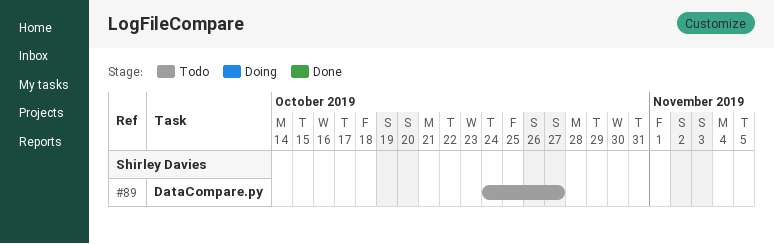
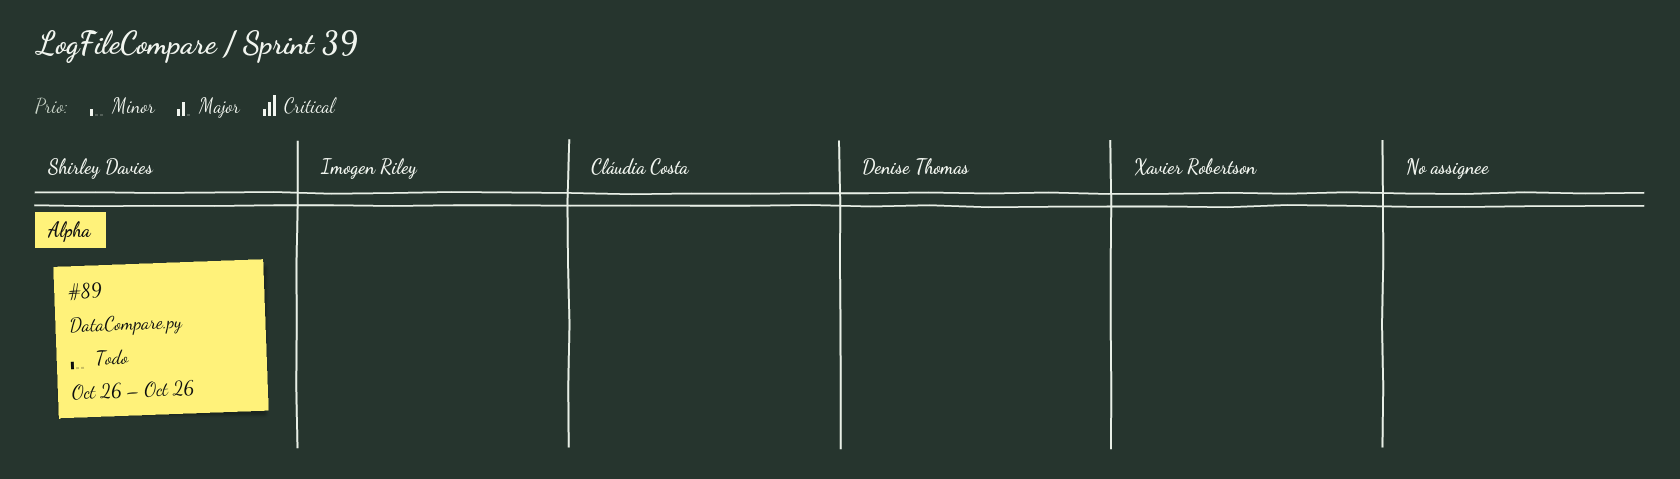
#89, start: Oct 24 -> Oct 26
#89, due: Oct 27 -> Oct 26

